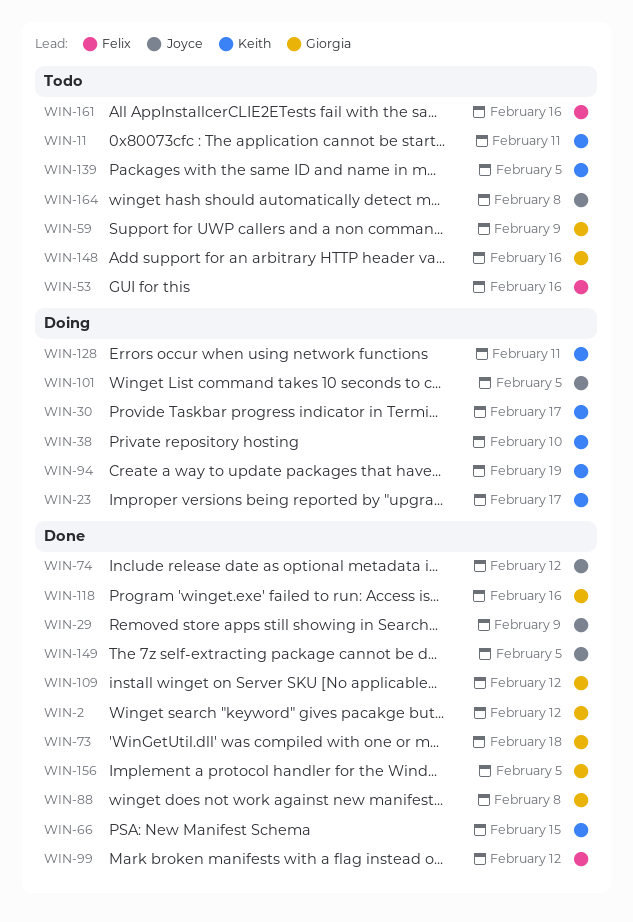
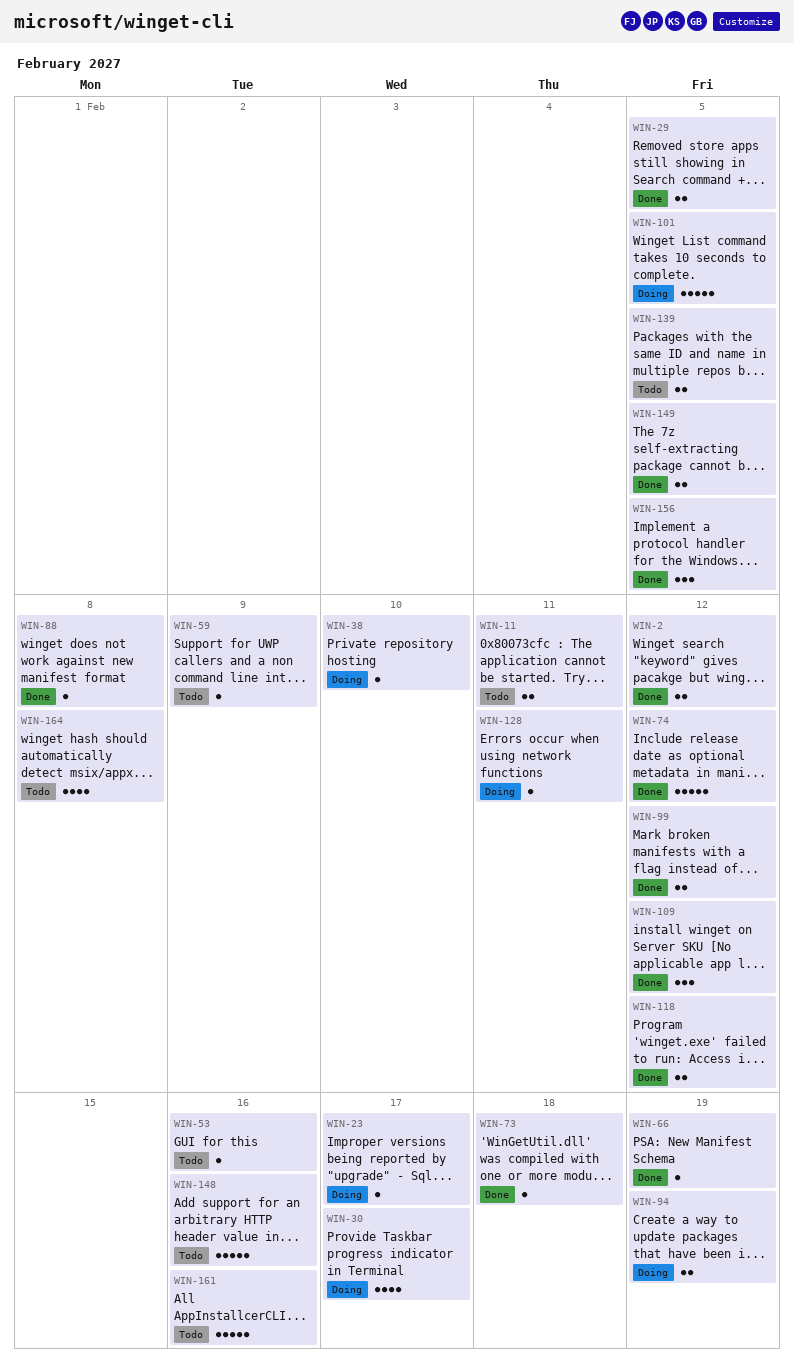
WIN-29, due: Feb 9 -> Feb 5
WIN-66, due: Feb 15 -> Feb 19
WIN-118, due: Feb 16 -> Feb 12

